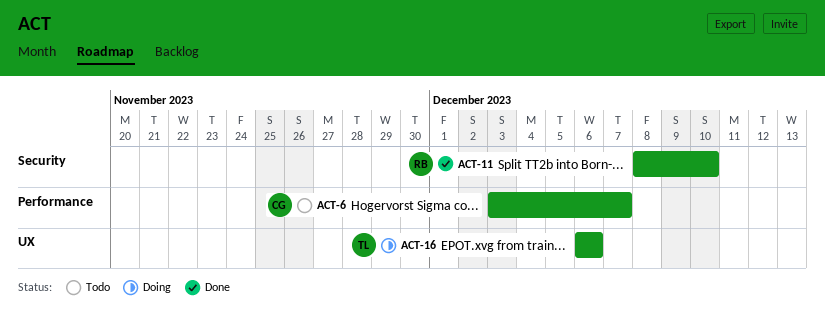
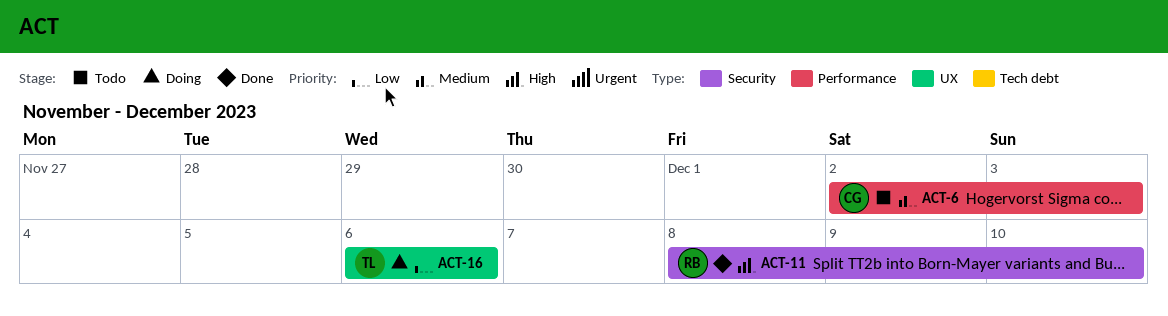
ACT-6, start: Dec 3 -> Dec 2
ACT-6, due: Dec 7 -> Dec 3

